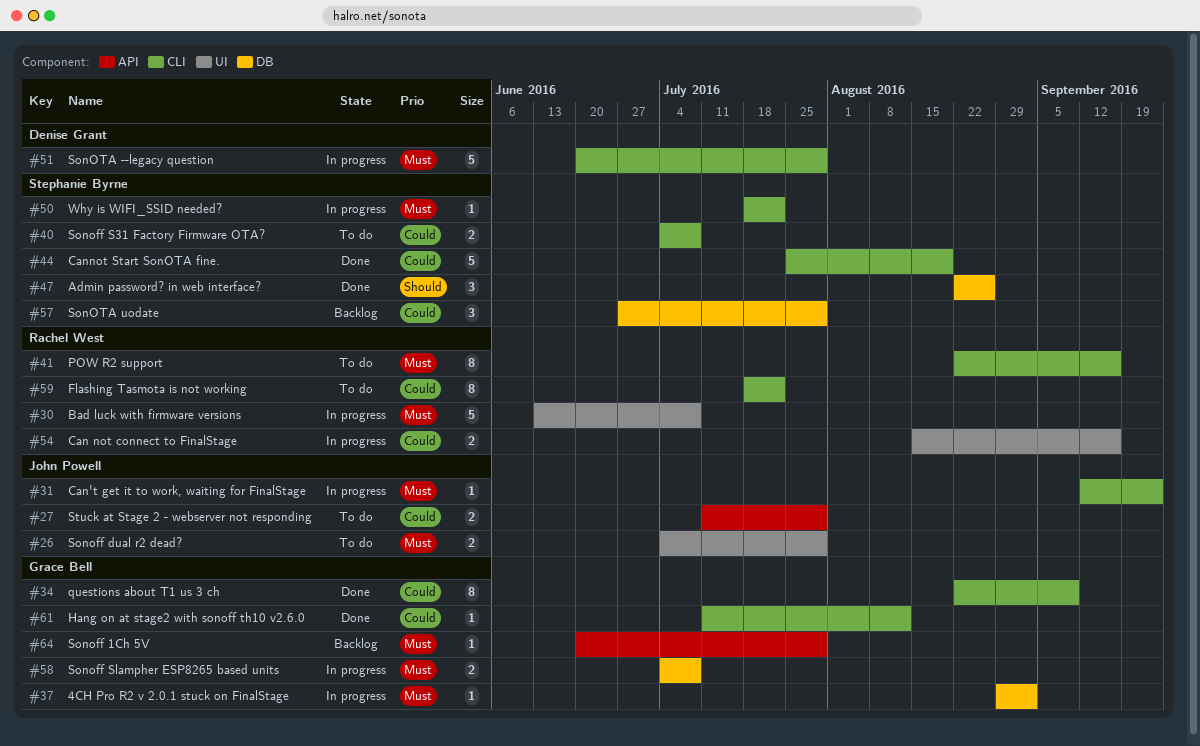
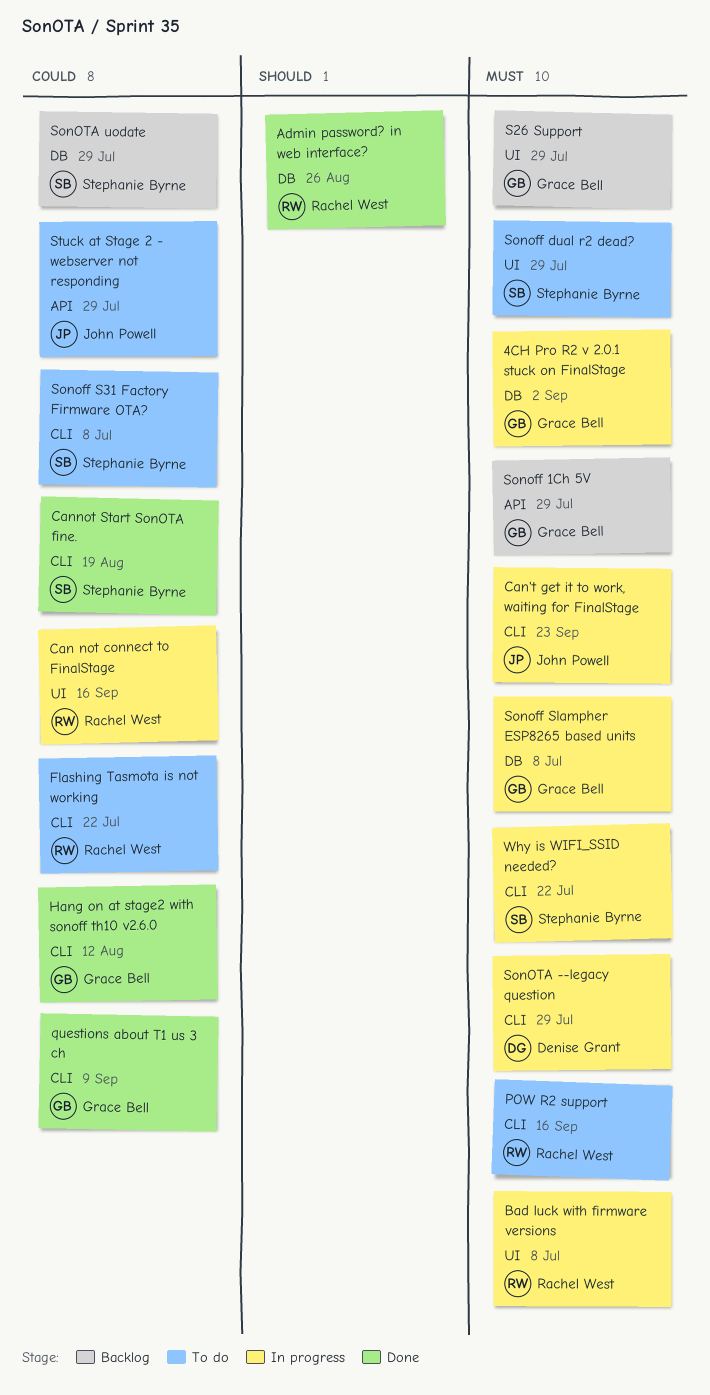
Admin password? in web interface?, owner: Stephanie Byrne -> Rachel West
S26 Support: none -> present
Sonoff dual r2 dead?, owner: John Powell -> Stephanie Byrne

